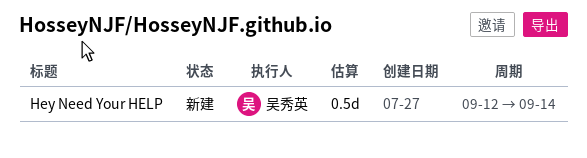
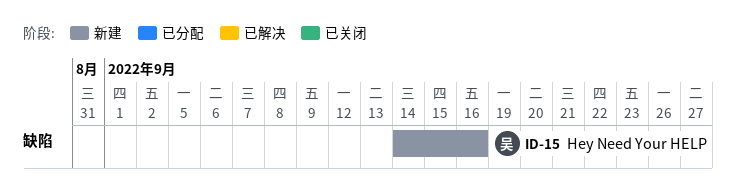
Hey Need Your HELP, start: Sep 12 -> Sep 14
Hey Need Your HELP, due: Sep 14 -> Sep 16

